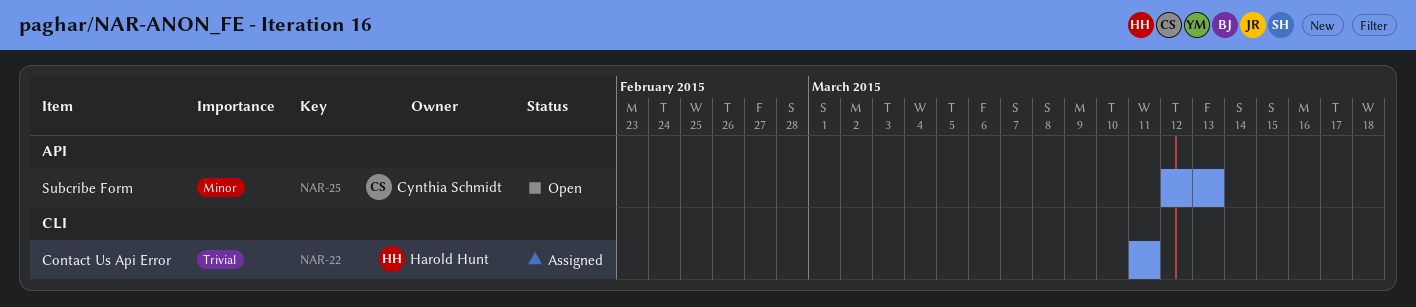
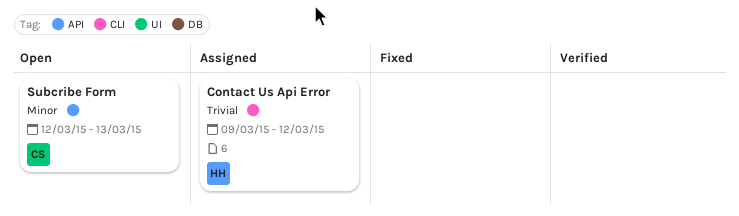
Contact Us Api Error, start: Mar 11 -> Mar 9
Contact Us Api Error, due: Mar 11 -> Mar 12

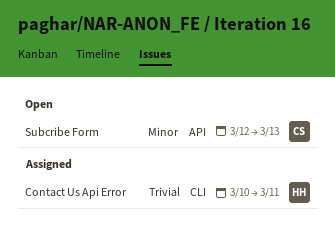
Contact Us Api Error, start: Mar 9 -> Mar 10
Contact Us Api Error, due: Mar 12 -> Mar 11

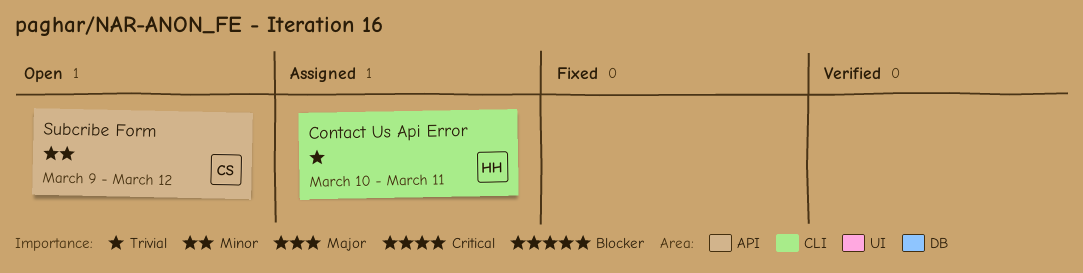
Subcribe Form, start: Mar 12 -> Mar 9
Subcribe Form, due: Mar 13 -> Mar 12

